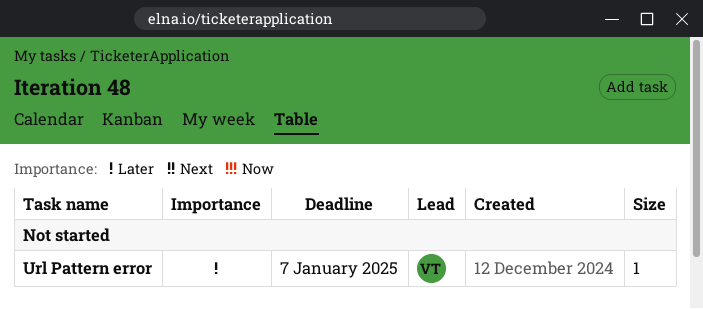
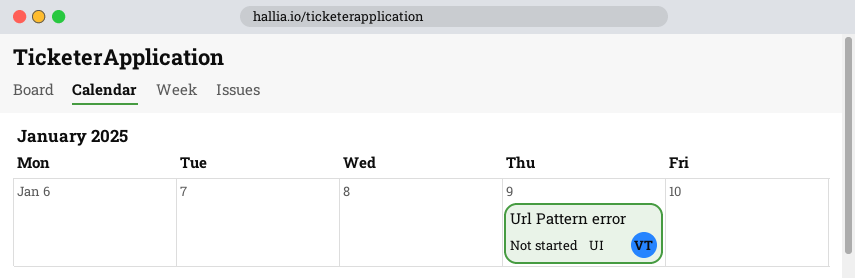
Url Pattern error, due: Jan 7 -> Jan 9

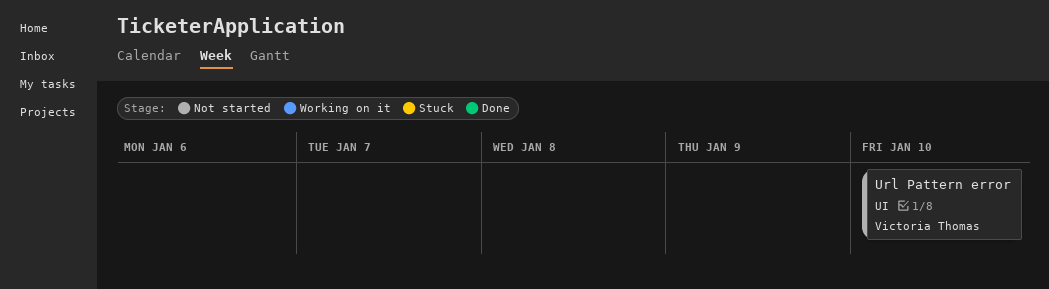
Url Pattern error, due: Jan 9 -> Jan 10

